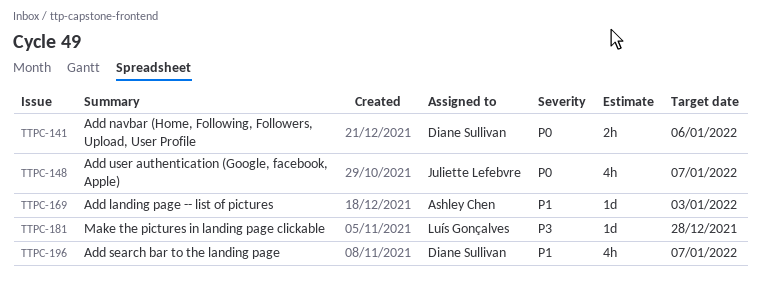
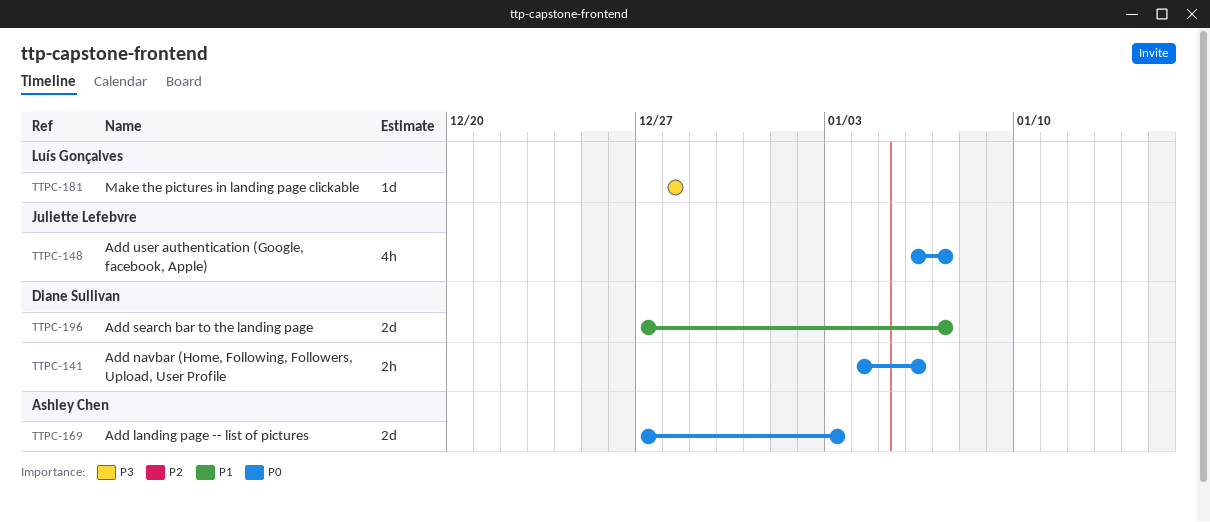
TTPC-169, priority: P1 -> P0
TTPC-169, estimate: 1d -> 2d
TTPC-196, estimate: 4h -> 2d

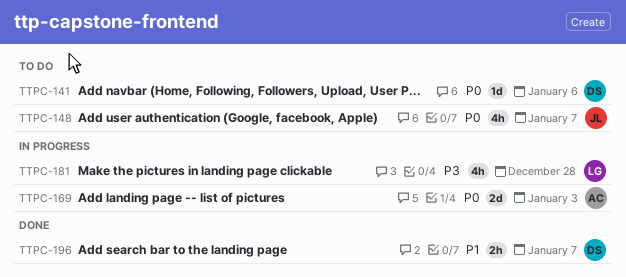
TTPC-141, estimate: 2h -> 1d
TTPC-181, estimate: 1d -> 4h
TTPC-196, estimate: 2d -> 2h

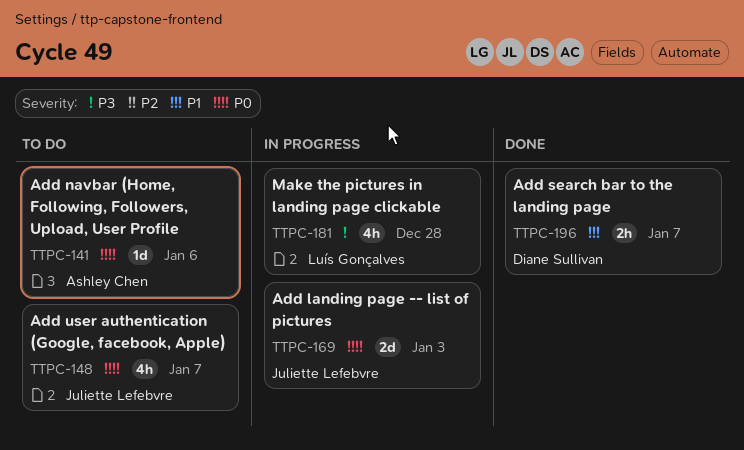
TTPC-141, owner: Diane Sullivan -> Ashley Chen
TTPC-169, owner: Ashley Chen -> Juliette Lefebvre

